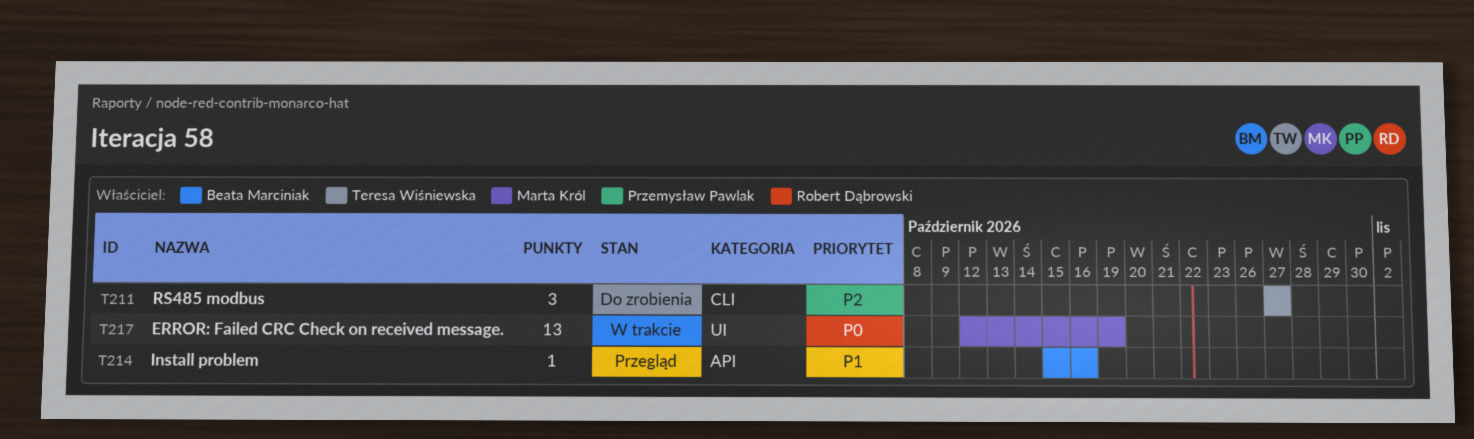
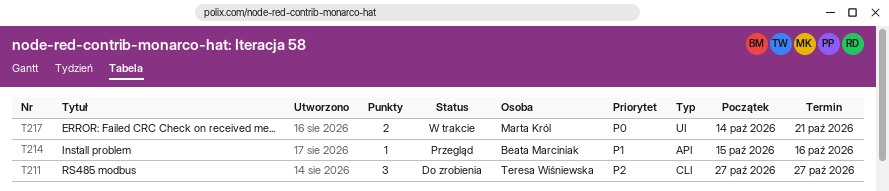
T217, estimate: 13 -> 2
T217, start: Oct 12 -> Oct 14
T217, due: Oct 19 -> Oct 21

